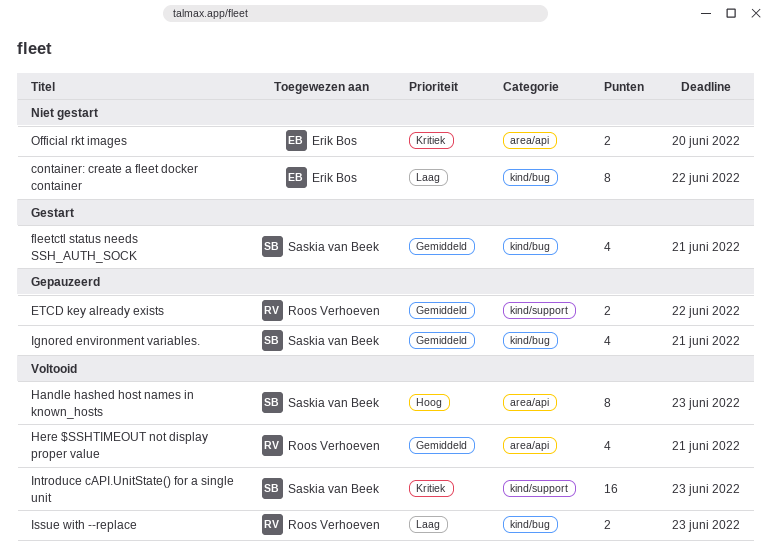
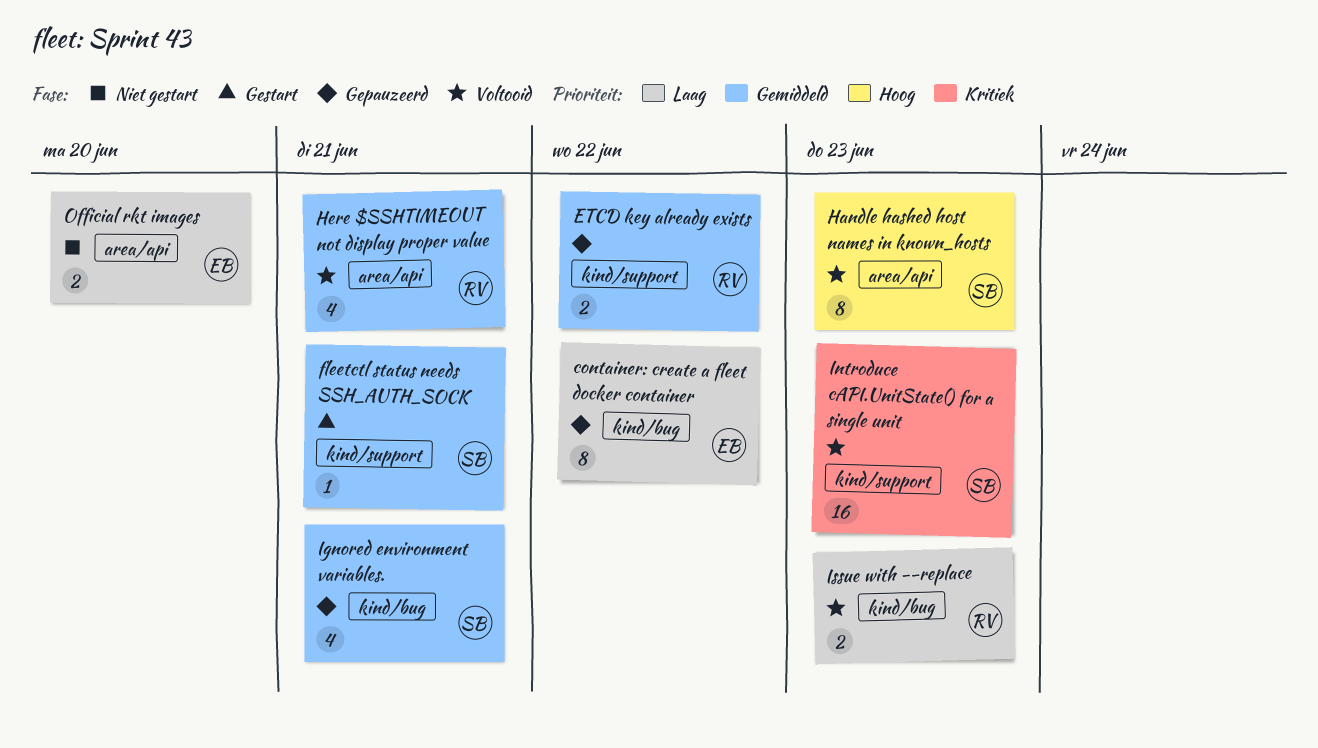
container: create a fleet docker container, status: Niet gestart -> Gepauzeerd
fleetctl status needs SSH_AUTH_SOCK, label: kind/bug -> kind/support
fleetctl status needs SSH_AUTH_SOCK, estimate: 4 -> 1
Official rkt images, priority: Kritiek -> Laag

